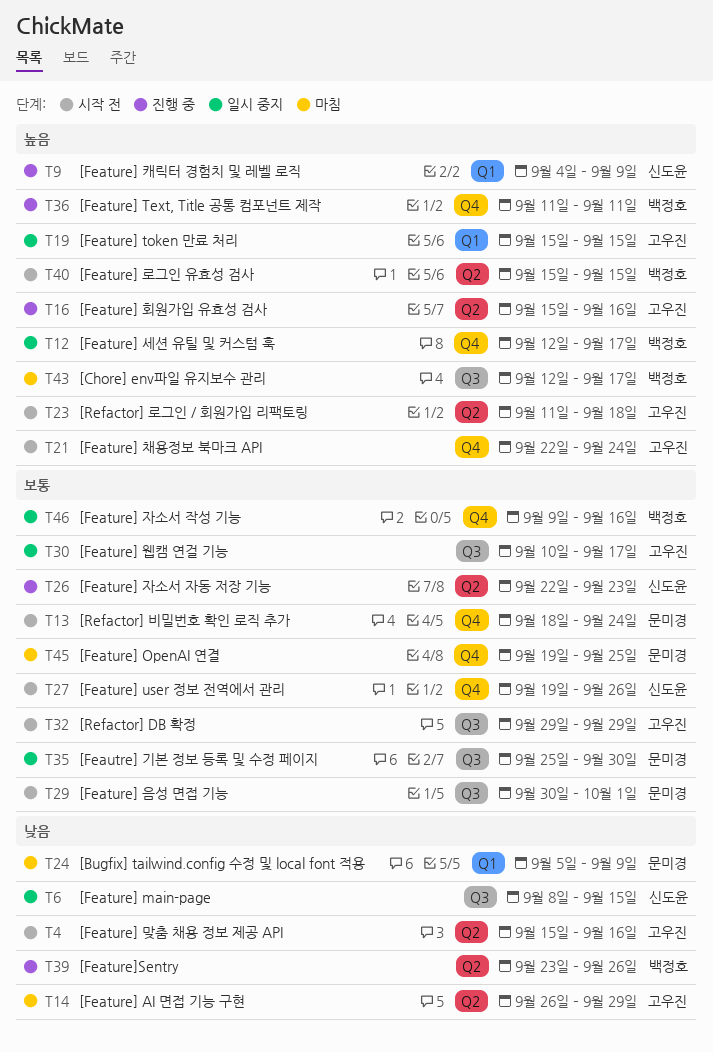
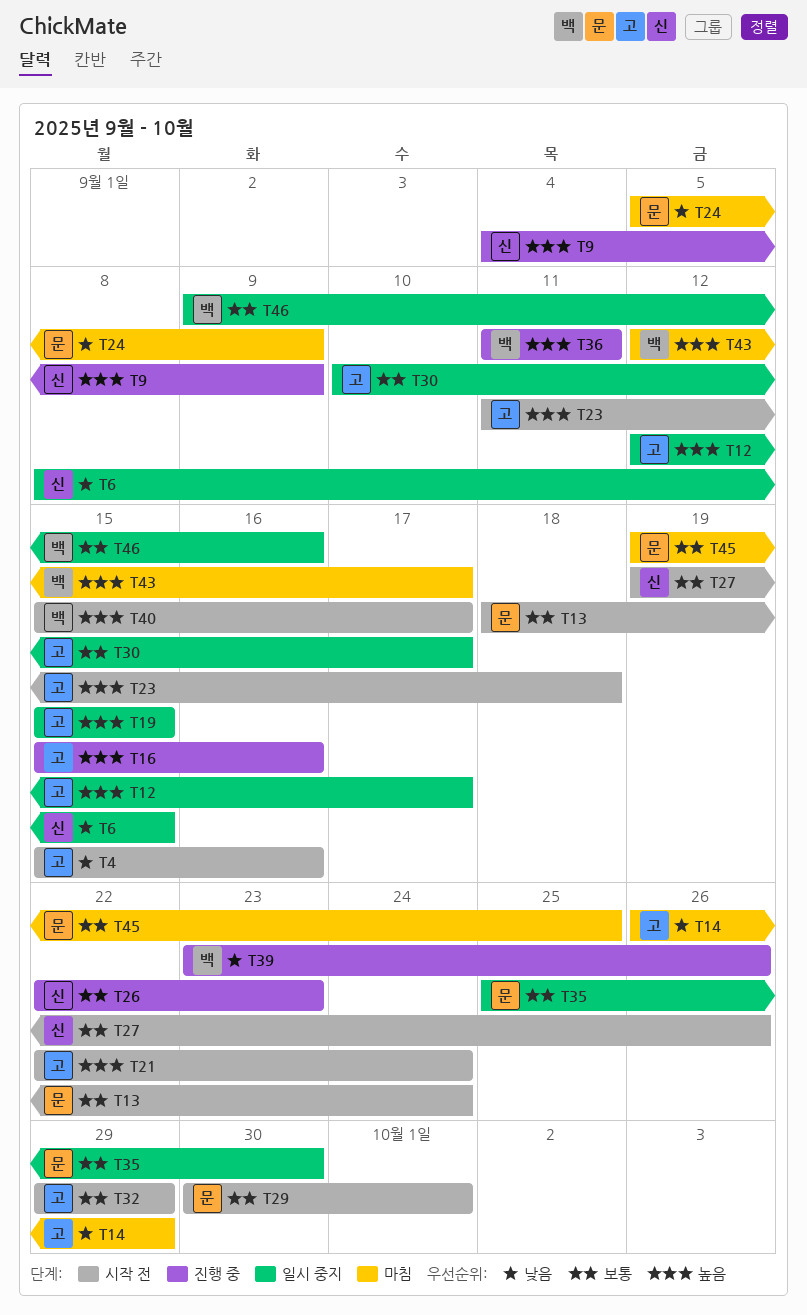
T12, owner: 백정호 -> 고우진
T40, due: Sep 15 -> Sep 17

